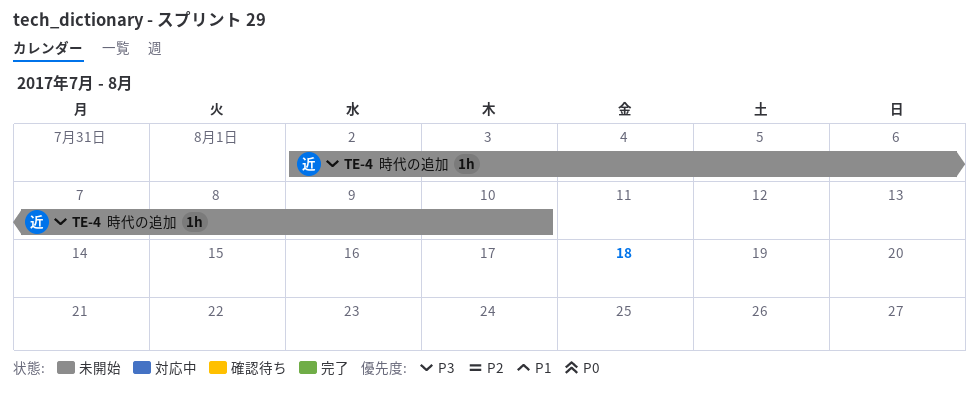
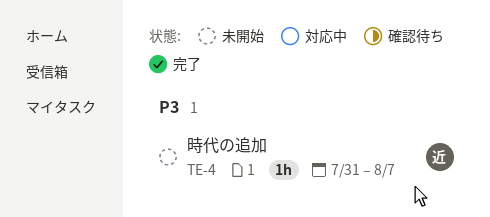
TE-4, start: Aug 2 -> Jul 31
TE-4, due: Aug 10 -> Aug 7

